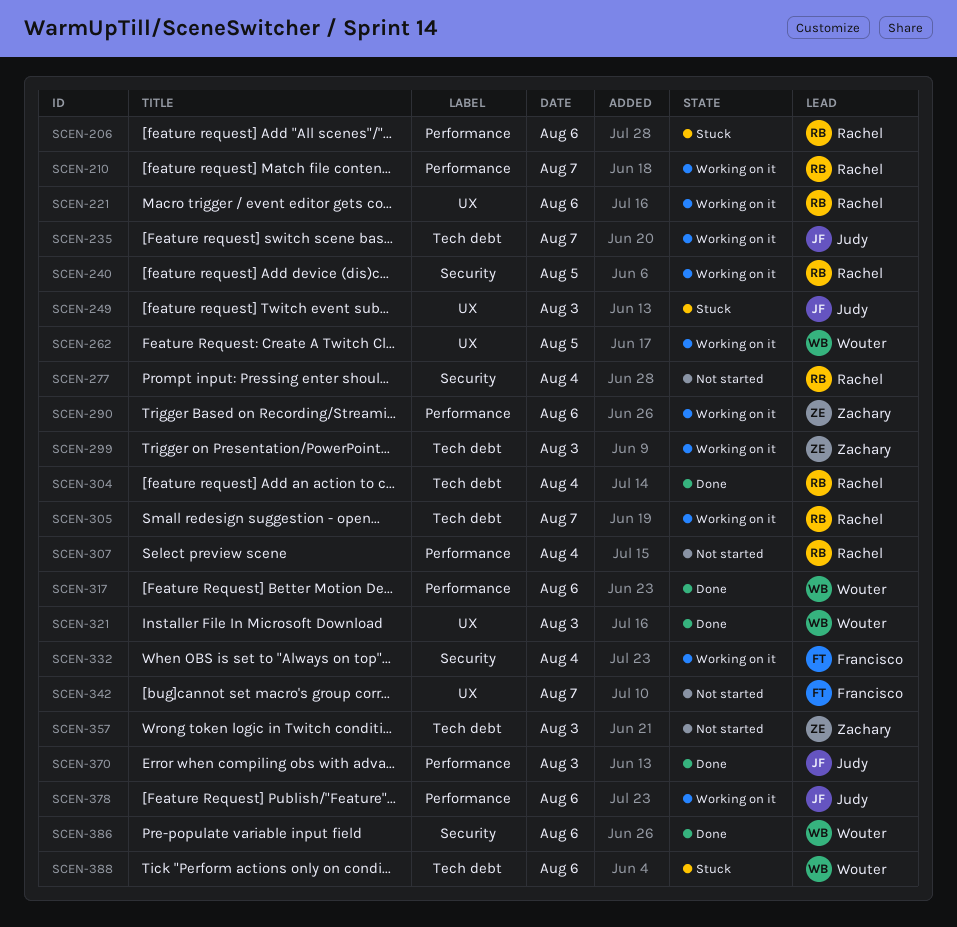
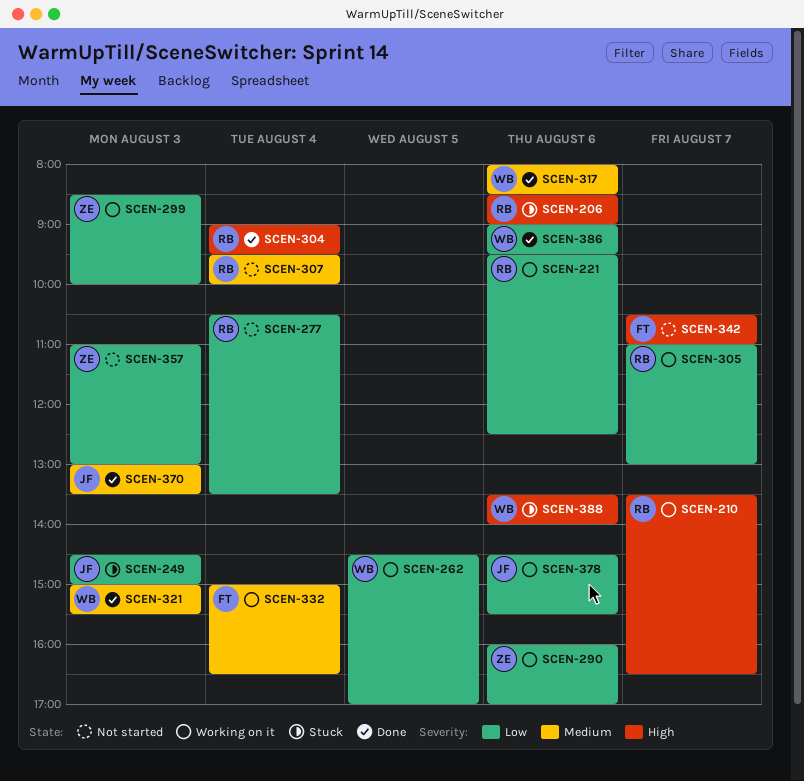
SCEN-235: present -> none
SCEN-240: present -> none

